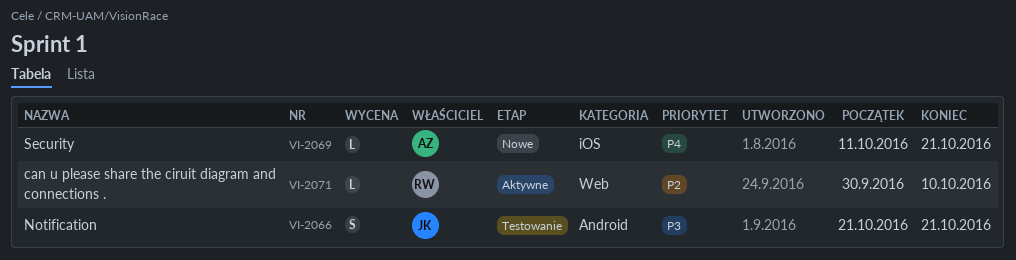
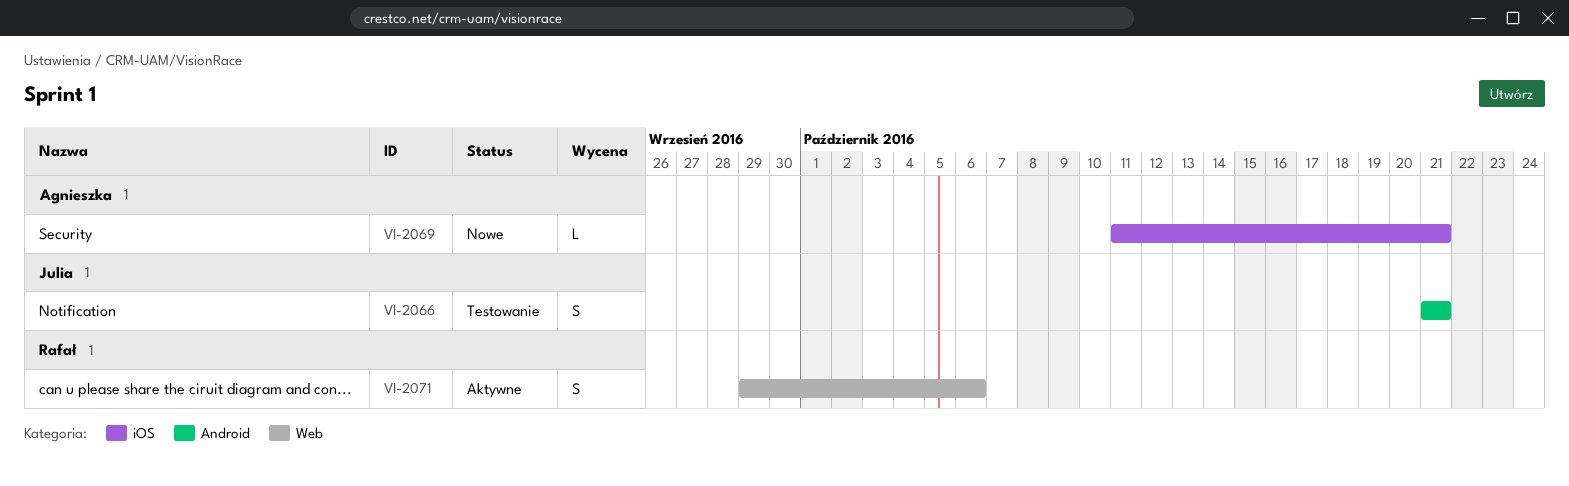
VI-2071, estimate: L -> S
VI-2071, start: Sep 30 -> Sep 29
VI-2071, due: Oct 10 -> Oct 6

